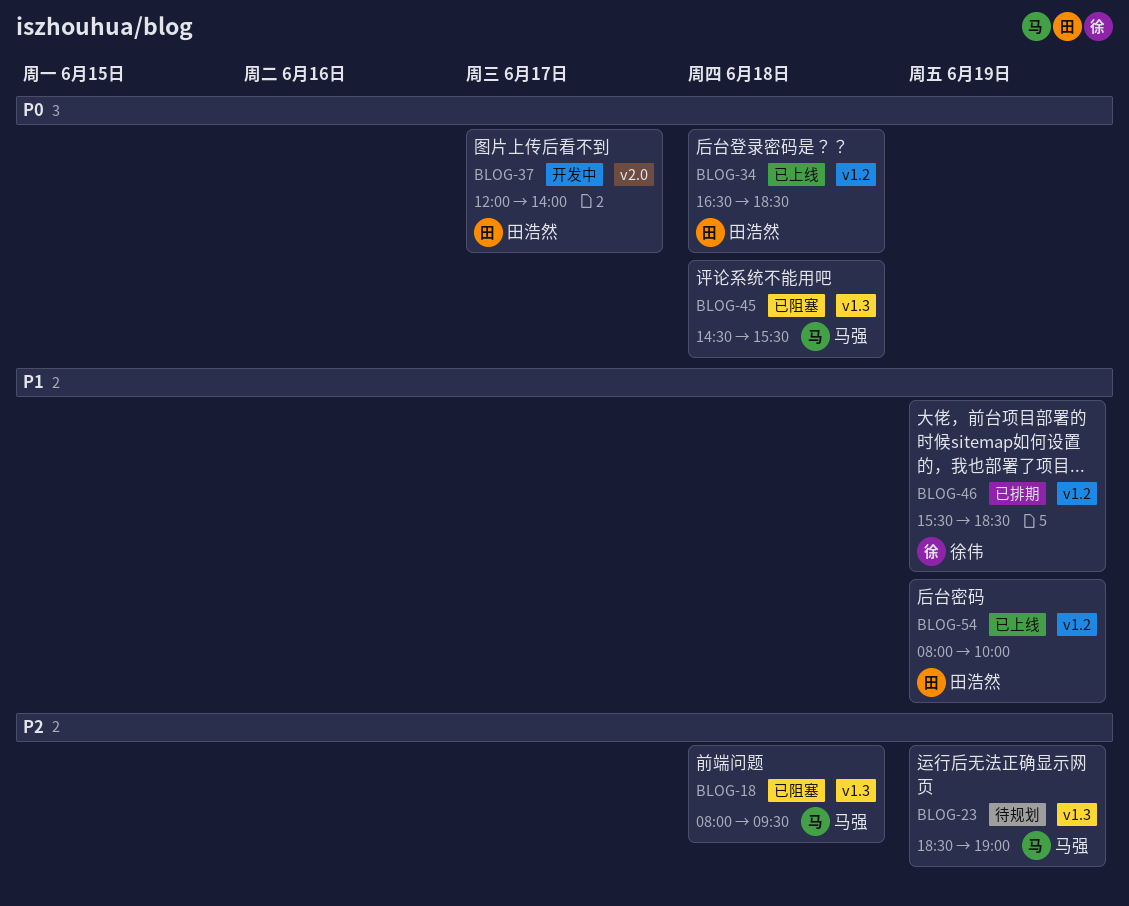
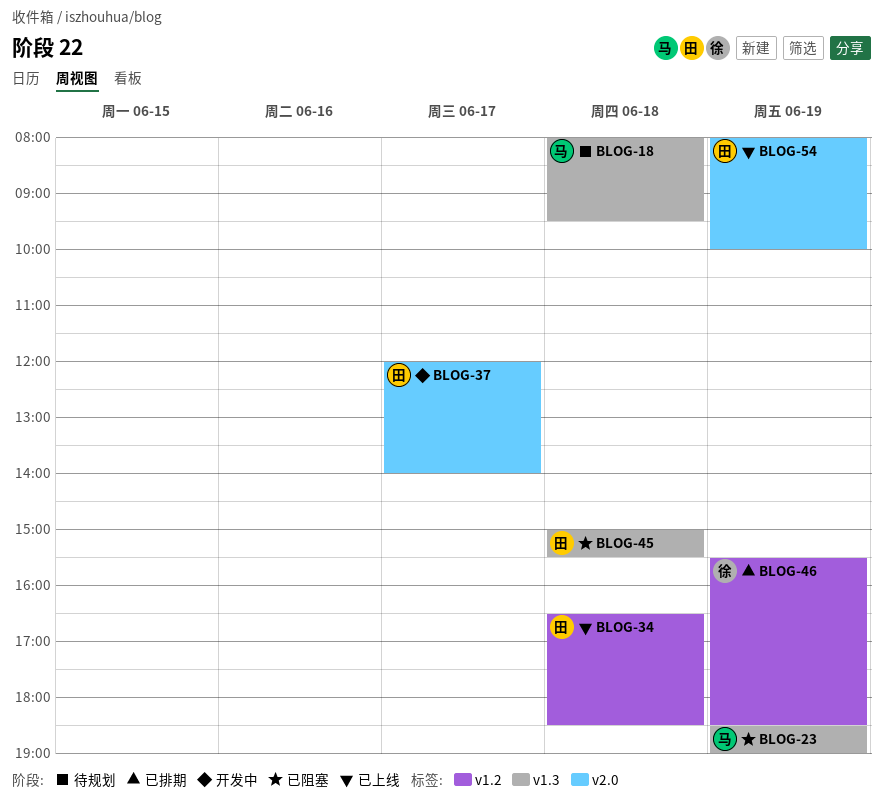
BLOG-18, status: 已阻塞 -> 待规划
BLOG-23, status: 待规划 -> 已阻塞
BLOG-45, owner: 马强 -> 田浩然
BLOG-45, begins: 14:30 -> 15:00
BLOG-54, label: v1.2 -> v2.0

